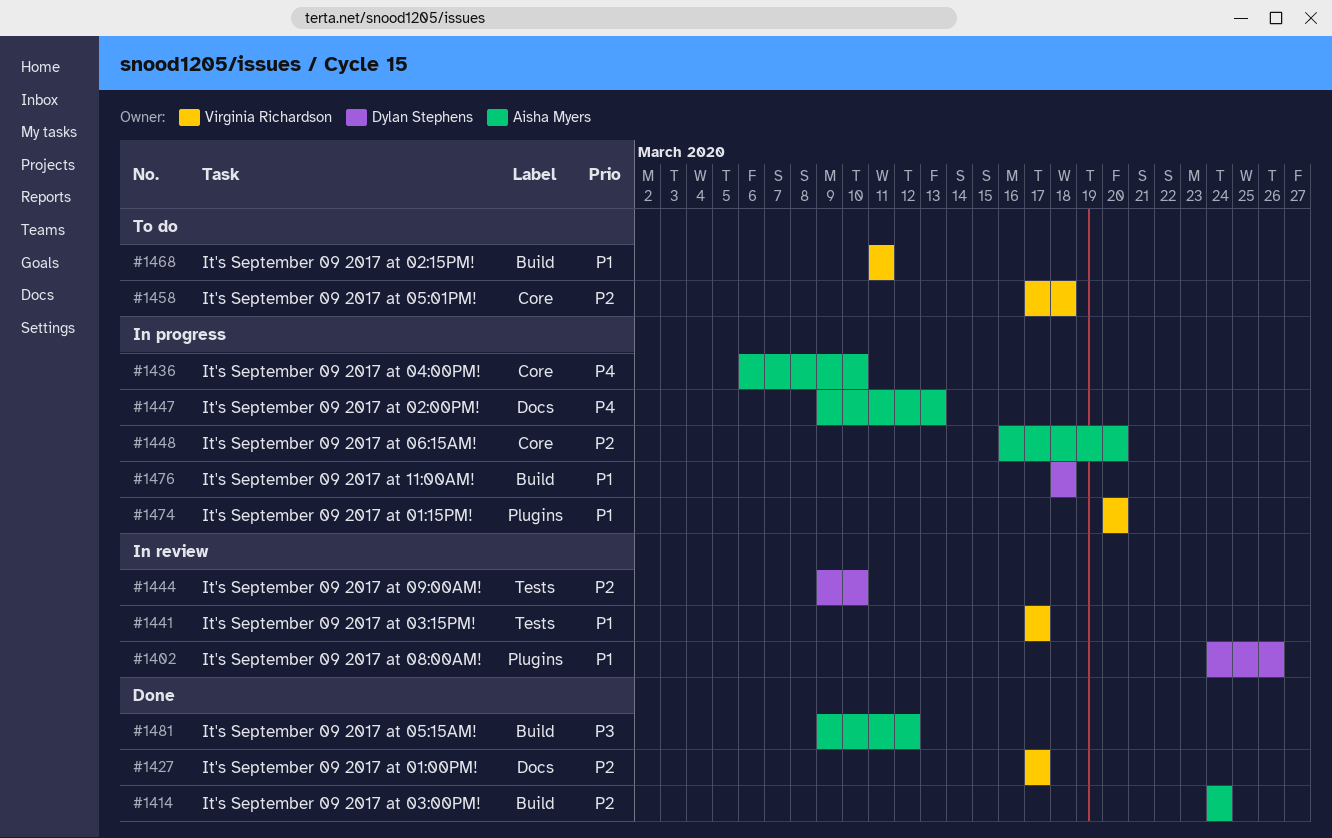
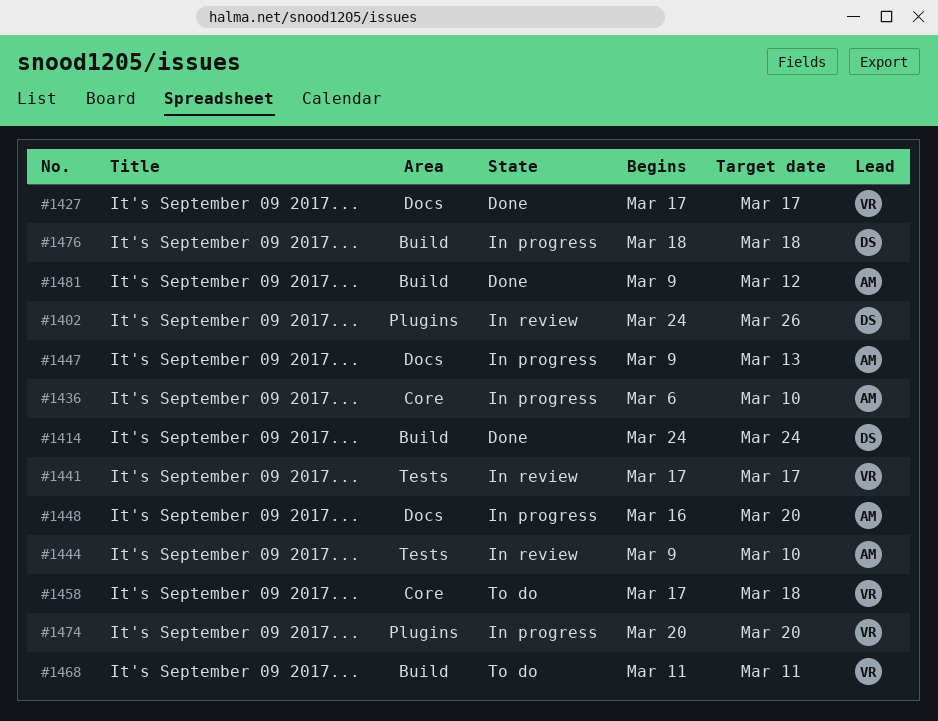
#1414, owner: Aisha Myers -> Dylan Stephens
#1444, owner: Dylan Stephens -> Aisha Myers
#1448, label: Core -> Docs

